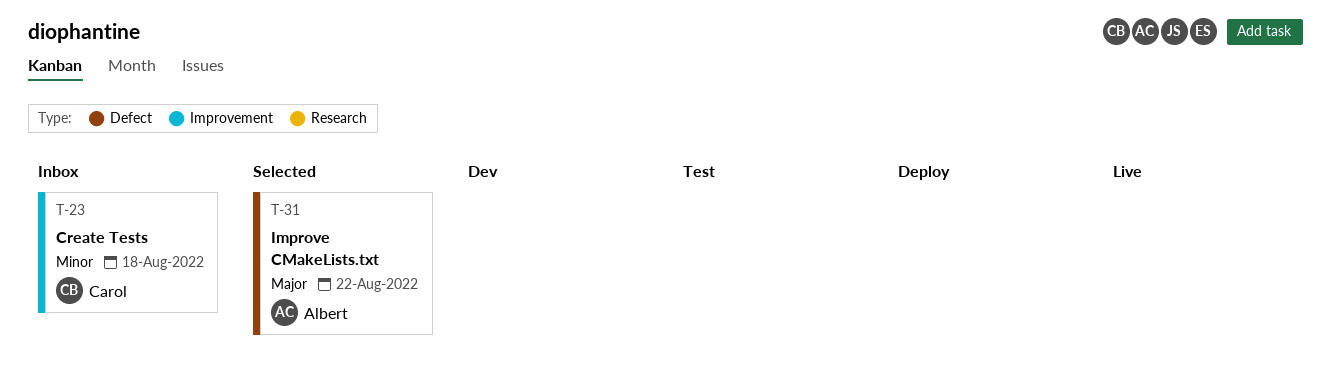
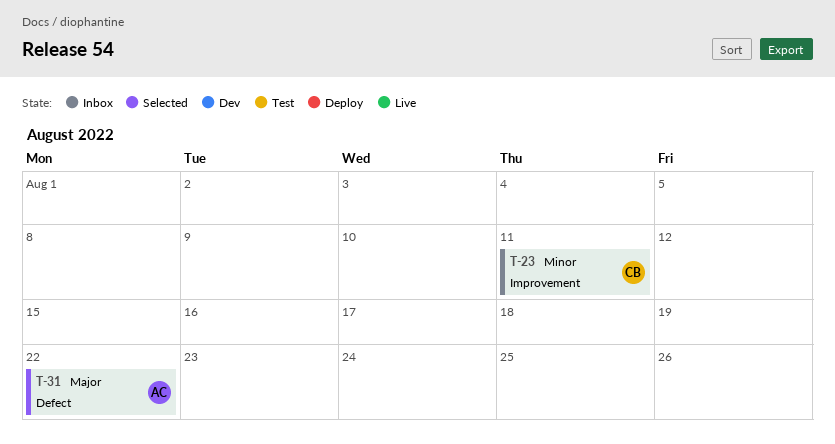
T-23, due: Aug 18 -> Aug 11

